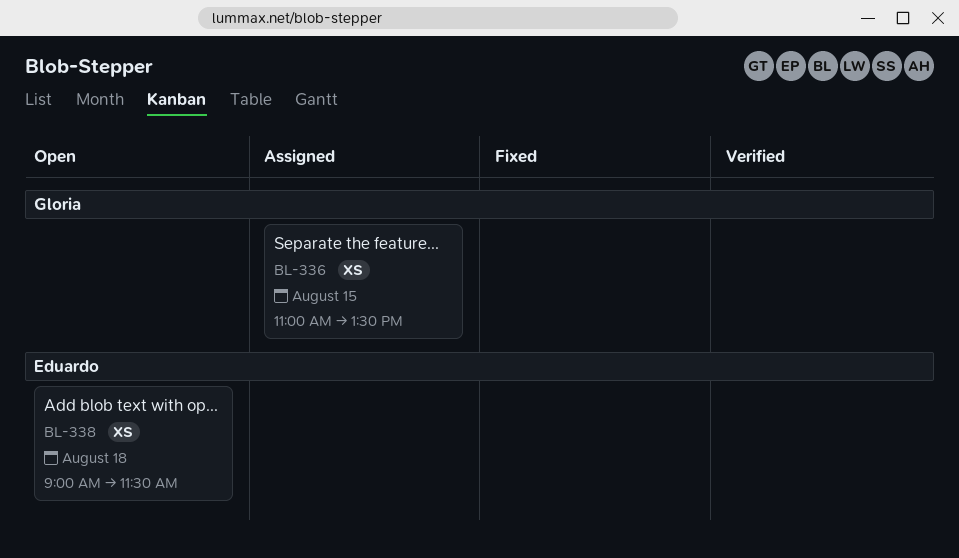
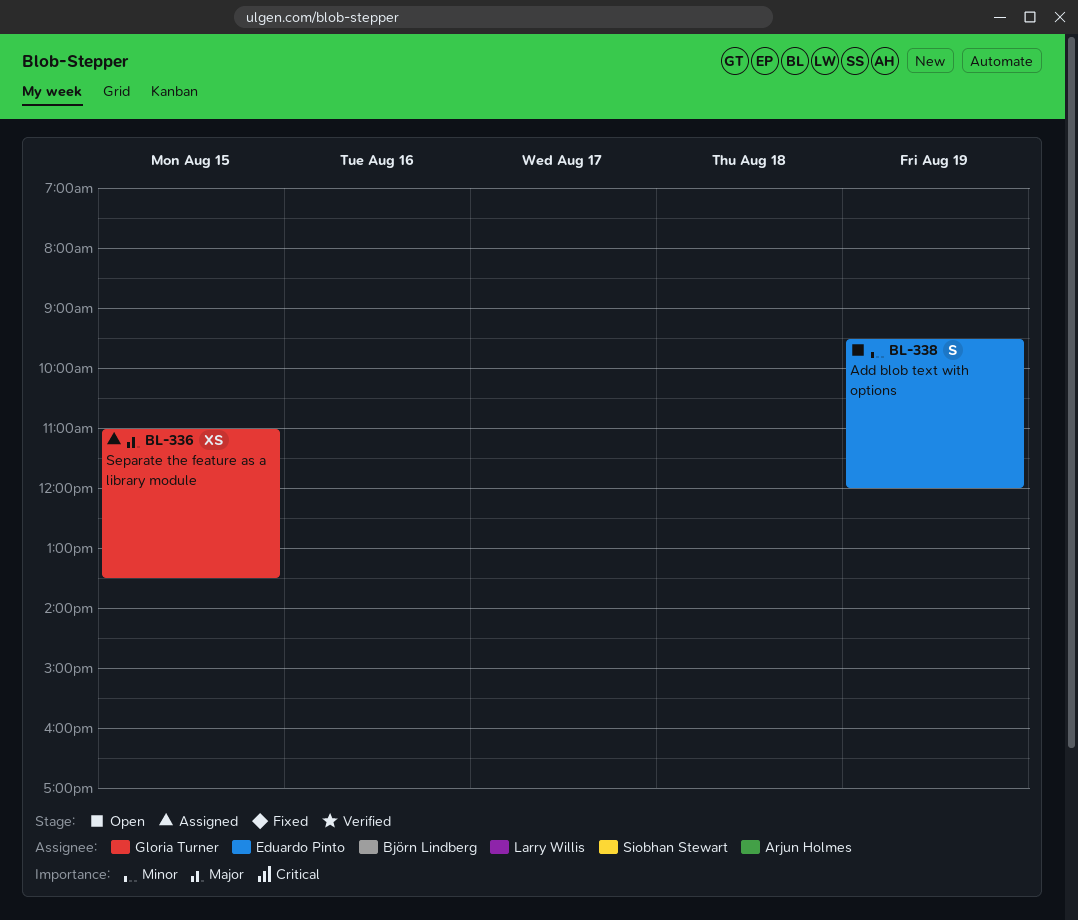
BL-338, estimate: XS -> S
BL-338, day: Aug 18 -> Aug 19
BL-338, begins: 09:00 -> 09:30
BL-338, ends: 11:30 -> 12:00

